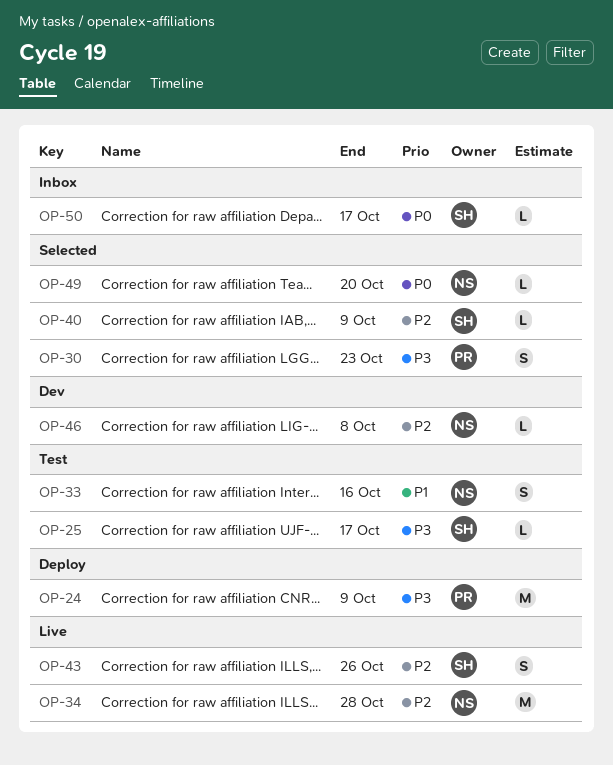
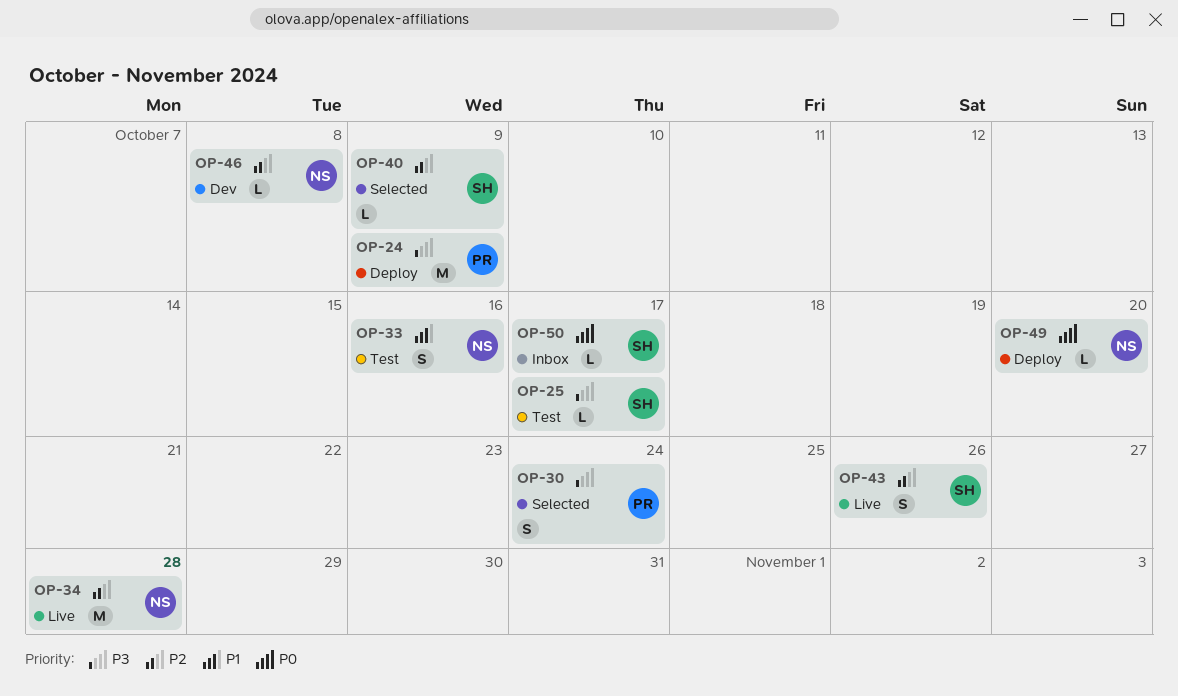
OP-30, due: Oct 23 -> Oct 24
OP-49, status: Selected -> Deploy

